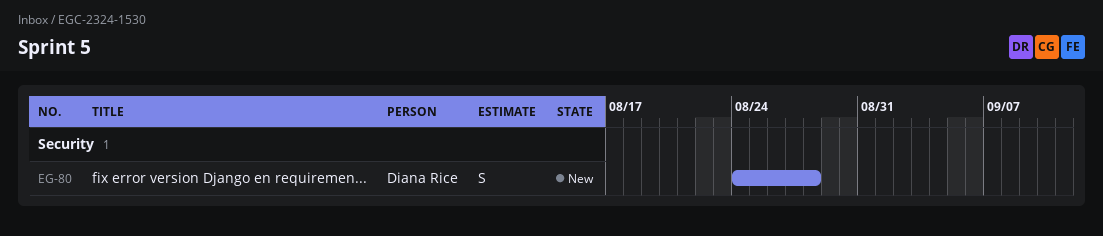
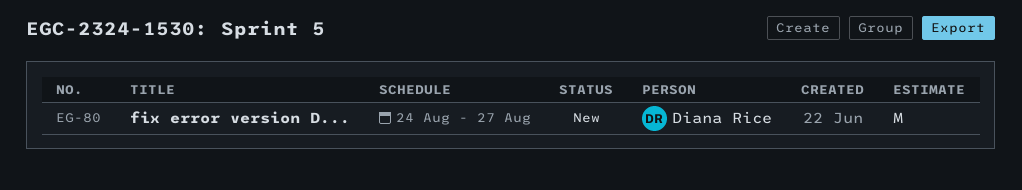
EG-80, estimate: S -> M
EG-80, due: Aug 28 -> Aug 27

